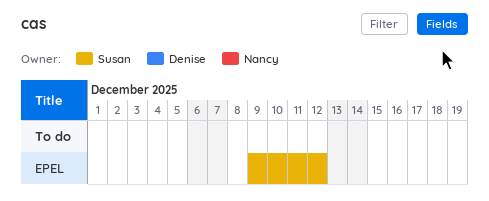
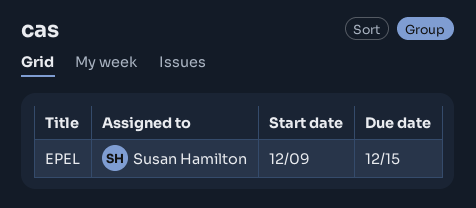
EPEL, due: Dec 12 -> Dec 15

